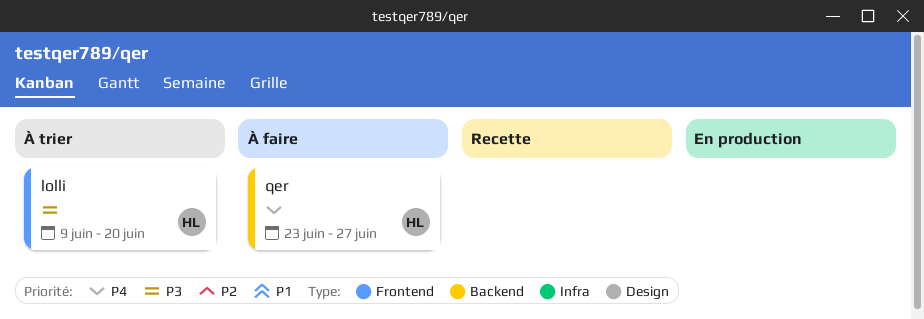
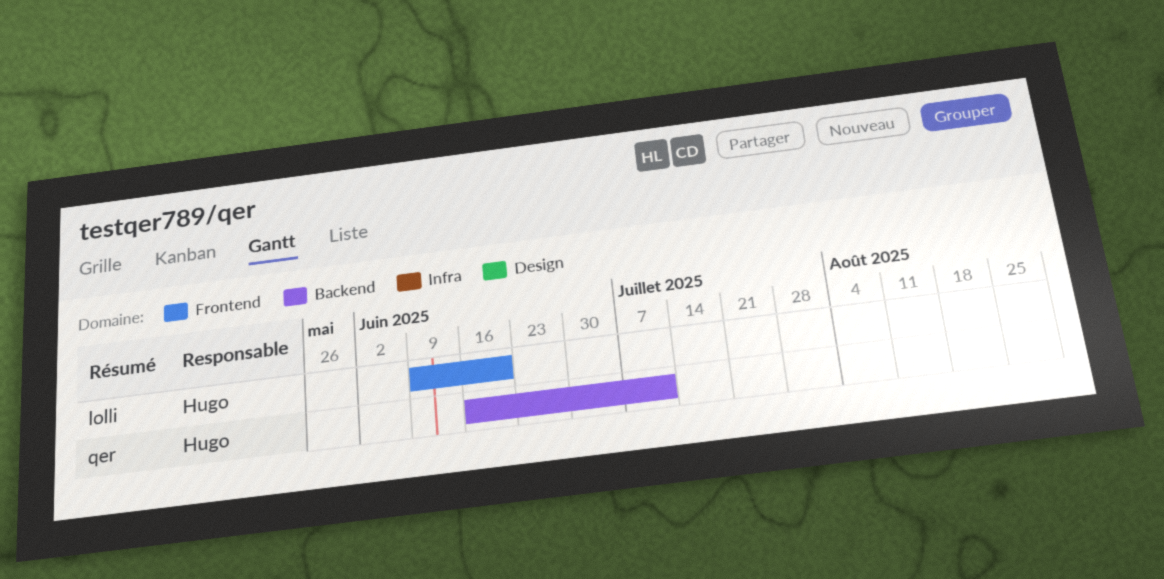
qer, start: Jun 23 -> Jun 16
qer, due: Jun 27 -> Jul 11

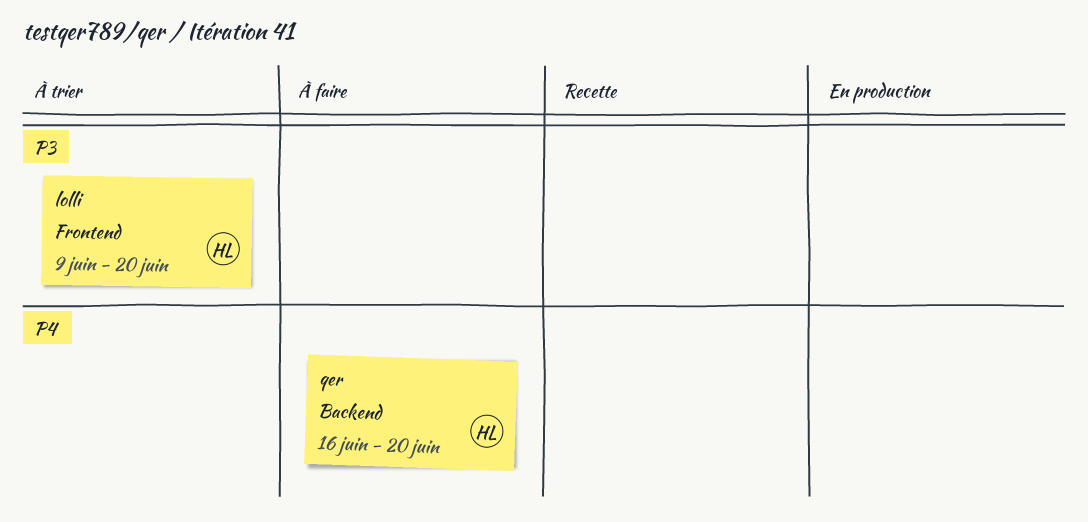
qer, due: Jul 11 -> Jun 20

